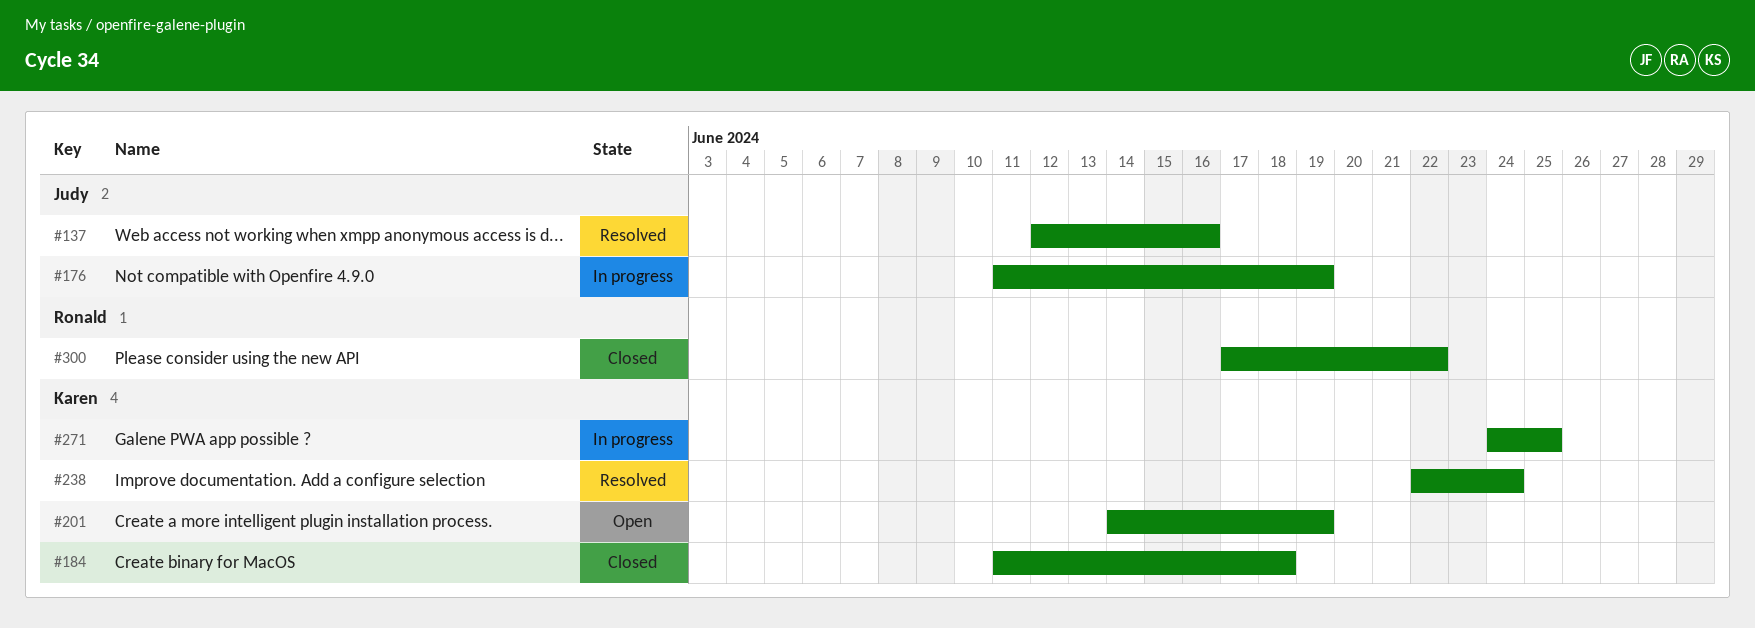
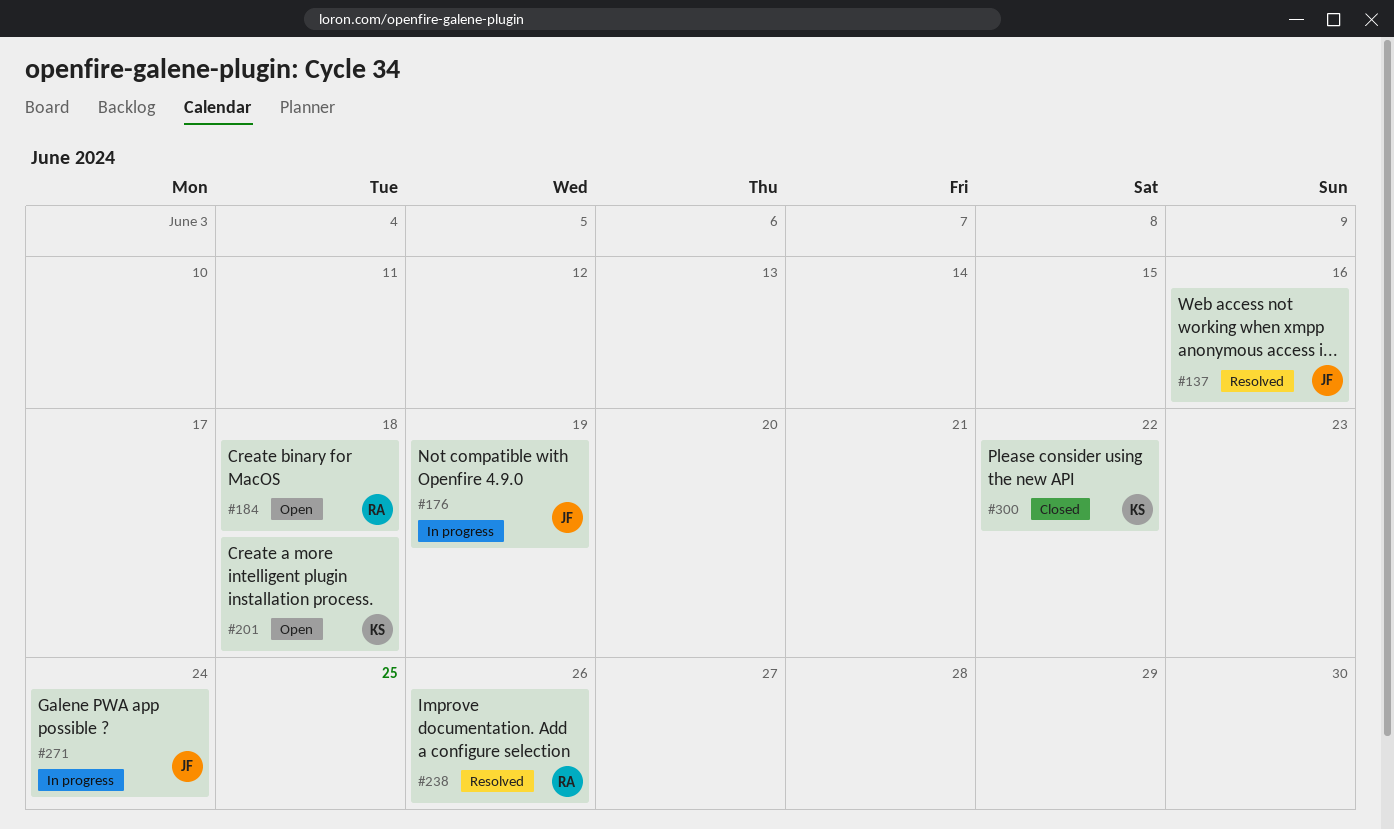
#184, status: Closed -> Open
#184, owner: Karen -> Ronald
#201, due: Jun 19 -> Jun 18
#238, owner: Karen -> Ronald
#238, due: Jun 24 -> Jun 26
#271, owner: Karen -> Judy
#271, due: Jun 25 -> Jun 24
#300, owner: Ronald -> Karen

